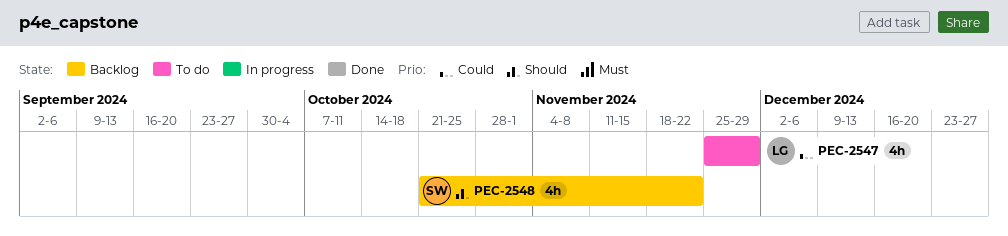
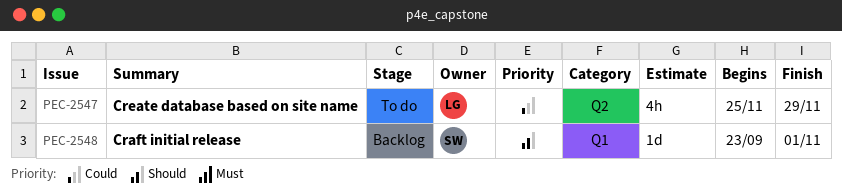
PEC-2548, estimate: 4h -> 1d
PEC-2548, start: Oct 21 -> Sep 23
PEC-2548, due: Nov 22 -> Nov 1

